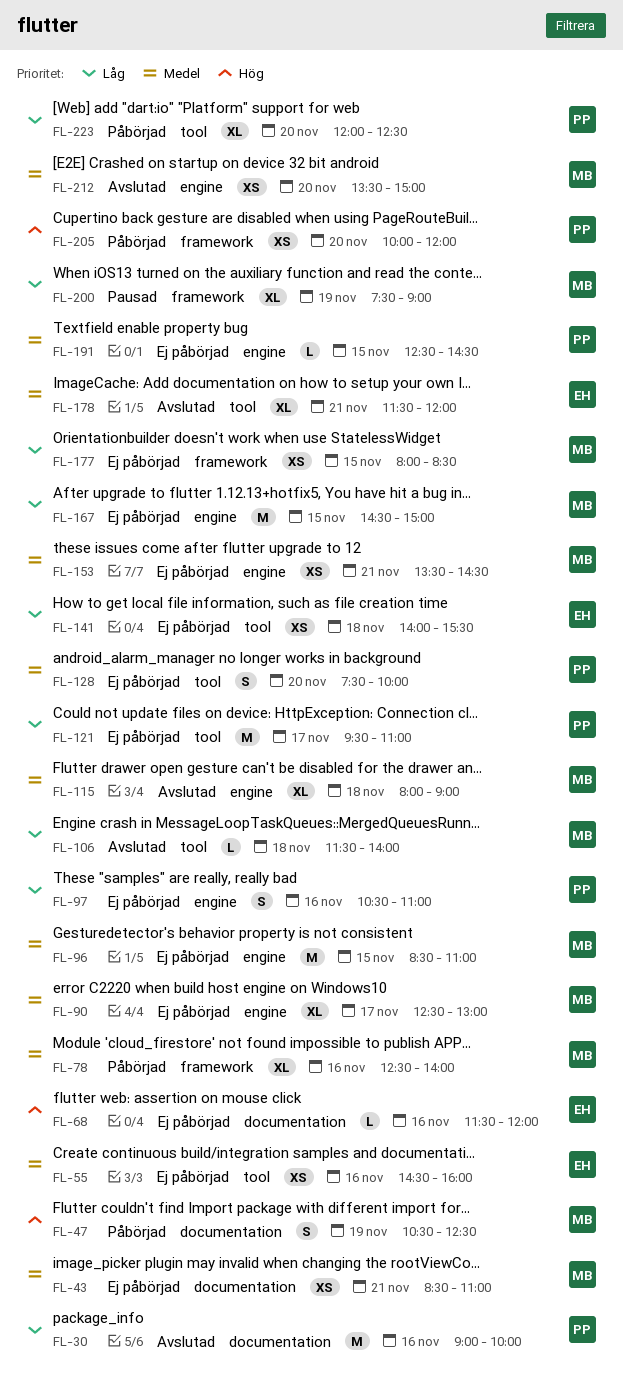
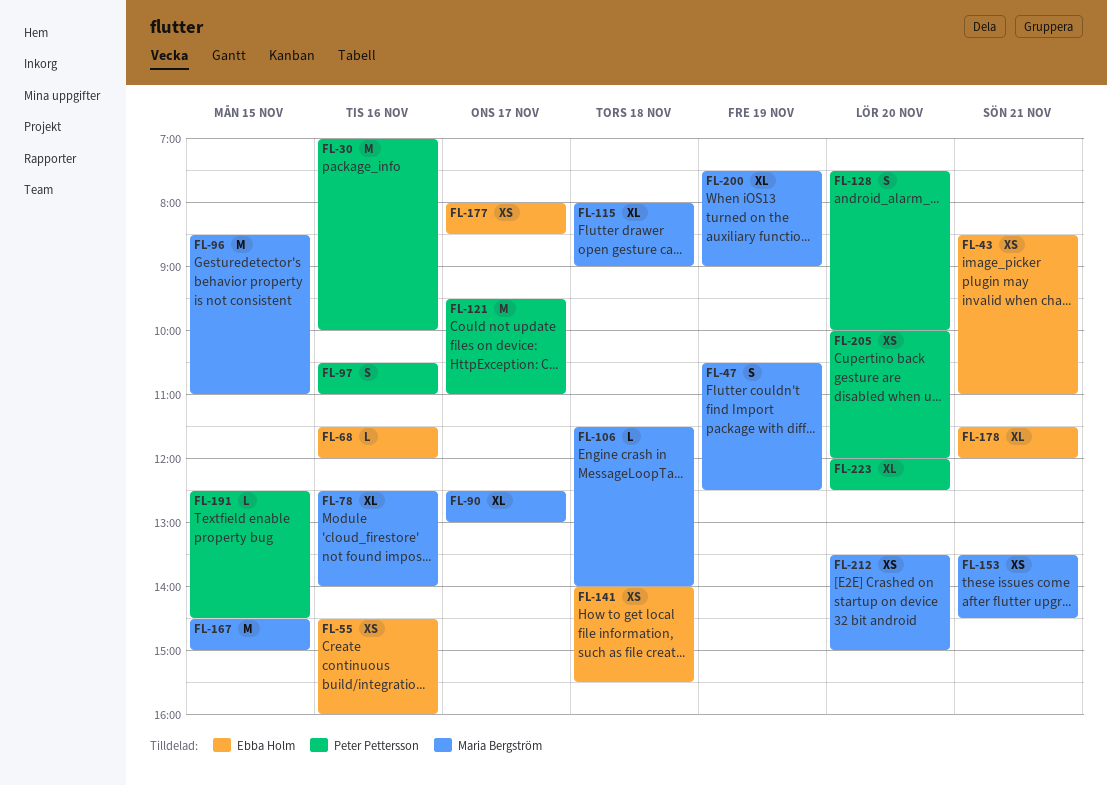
FL-30, begins: 09:00 -> 07:00
FL-43, owner: Maria Bergström -> Ebba Holm
FL-177, owner: Maria Bergström -> Ebba Holm
FL-177, day: Nov 15 -> Nov 17

